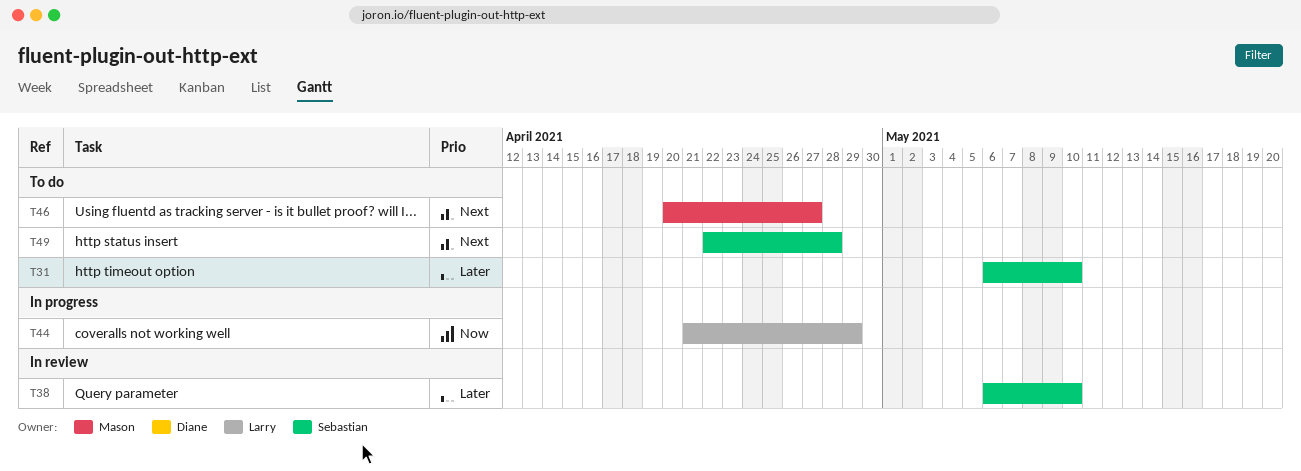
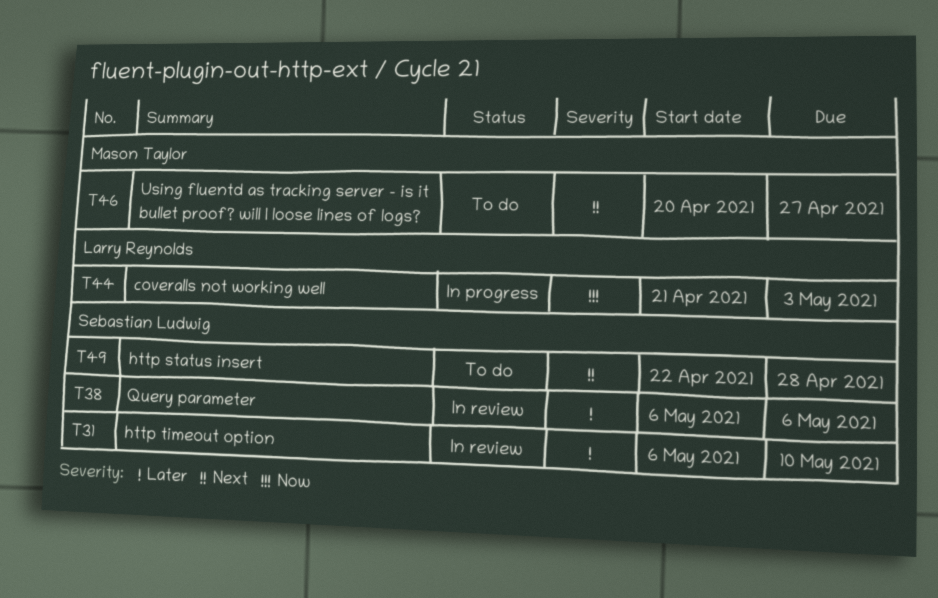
T31, status: To do -> In review
T38, due: May 10 -> May 6
T44, due: Apr 29 -> May 3

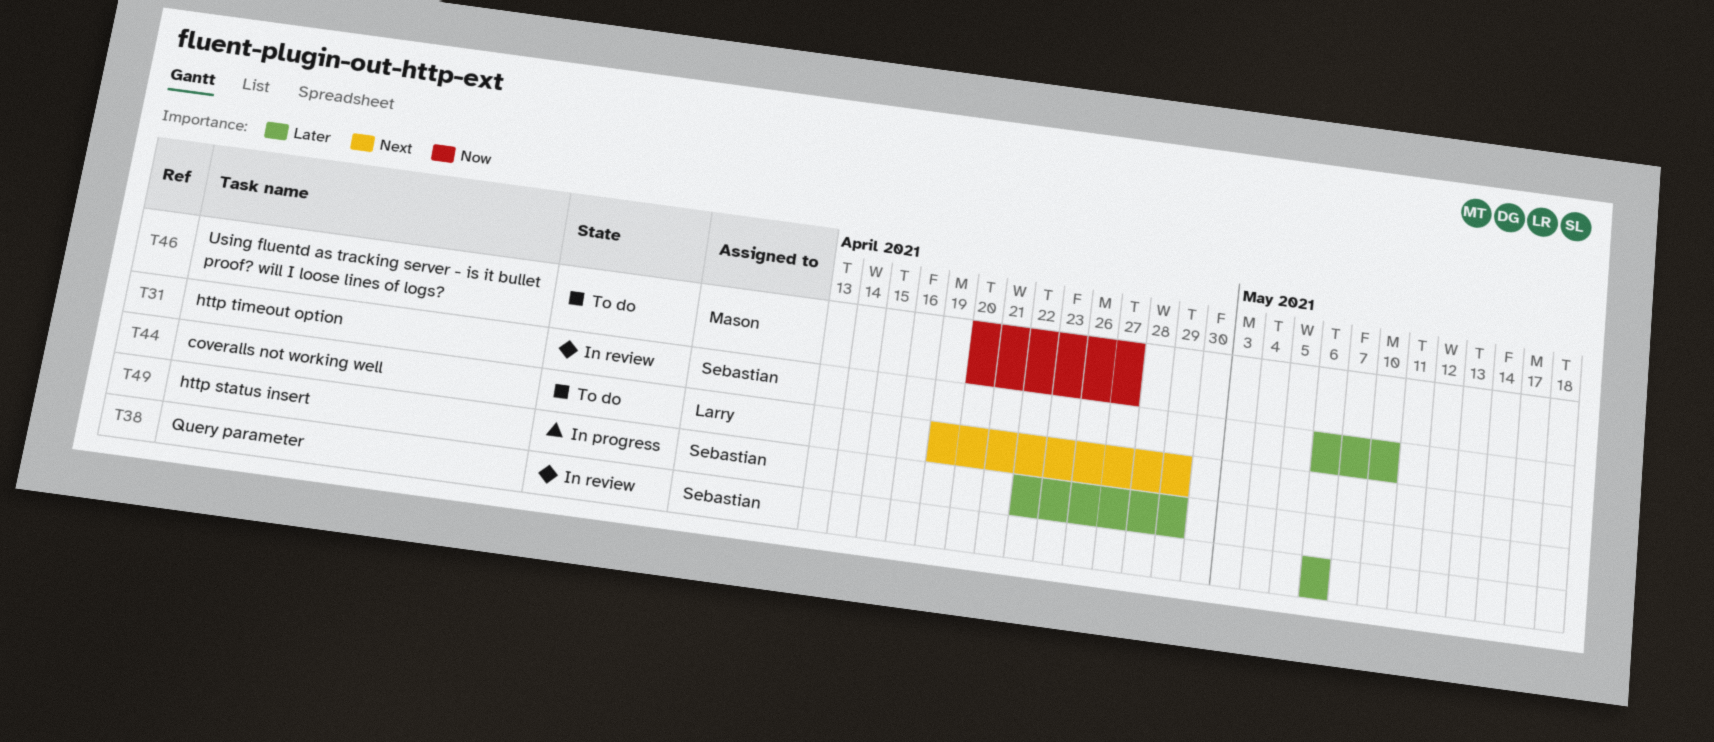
T44, status: In progress -> To do
T44, priority: Now -> Next
T44, start: Apr 21 -> Apr 19
T44, due: May 3 -> Apr 29
T46, priority: Next -> Now
T49, status: To do -> In progress
T49, priority: Next -> Later
T49, due: Apr 28 -> Apr 29

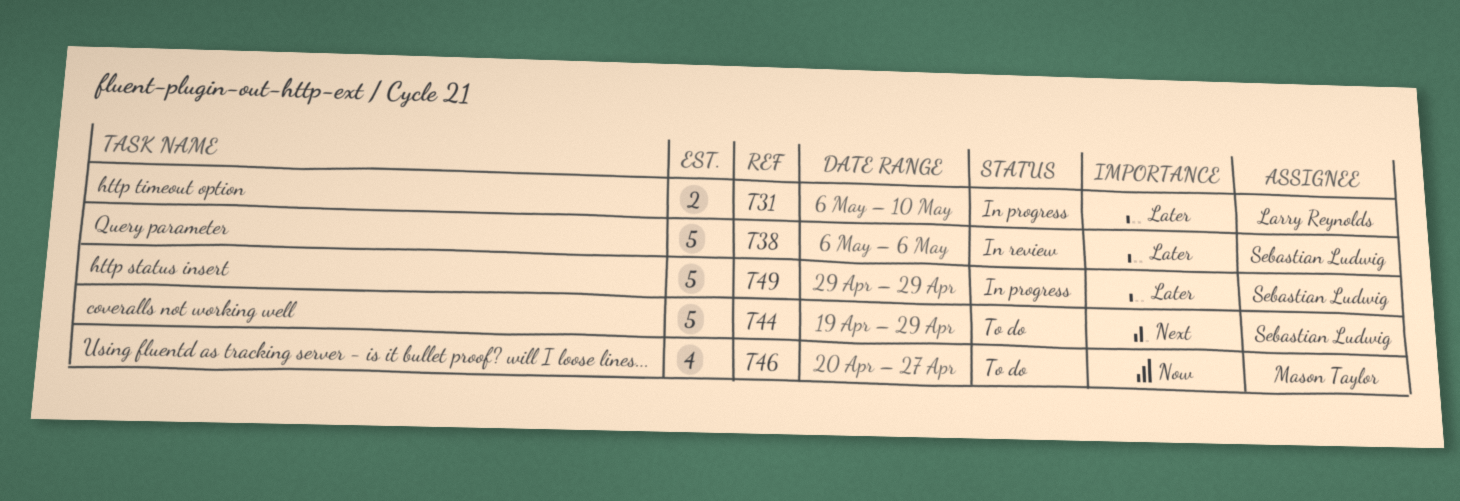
T31, status: In review -> In progress
T31, owner: Sebastian Ludwig -> Larry Reynolds
T44, owner: Larry Reynolds -> Sebastian Ludwig
T49, start: Apr 22 -> Apr 29

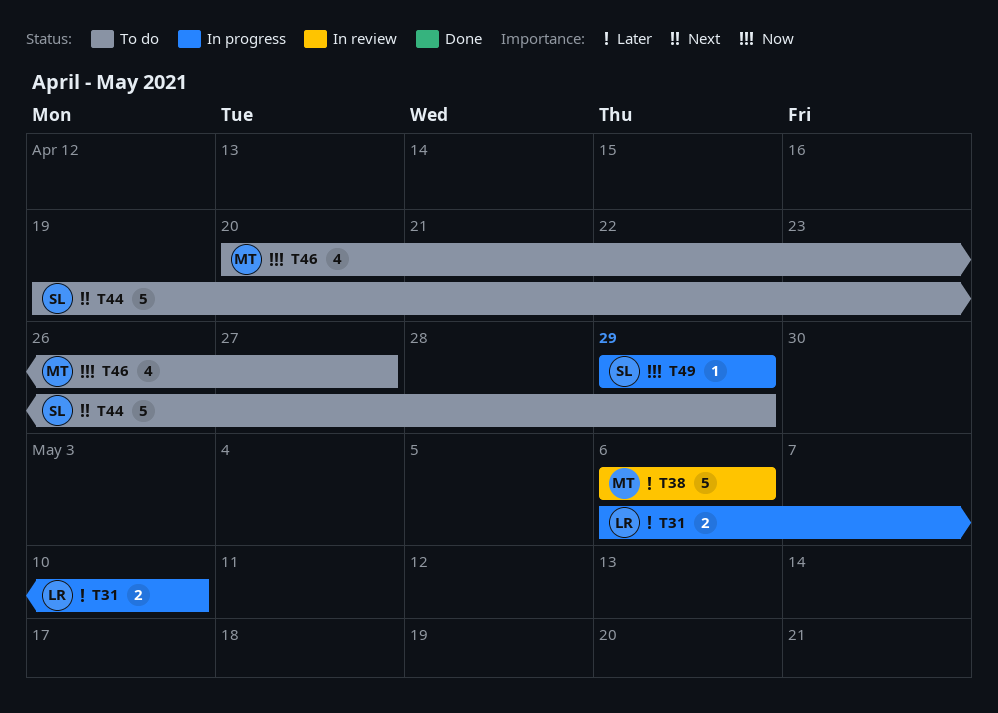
T38, owner: Sebastian Ludwig -> Mason Taylor
T49, priority: Later -> Now
T49, estimate: 5 -> 1

